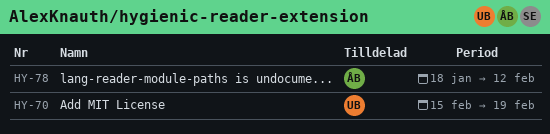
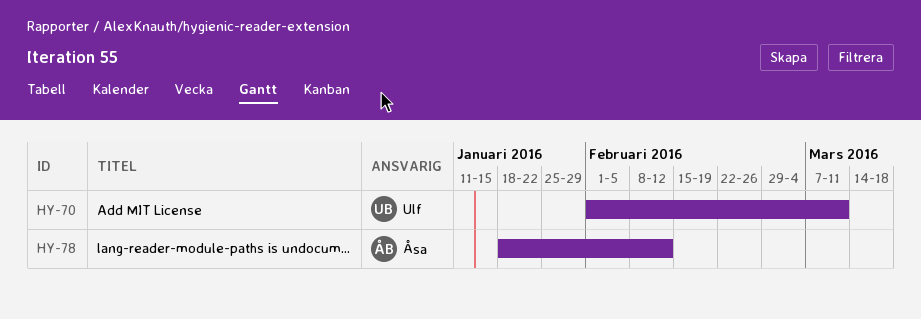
HY-70, start: Feb 15 -> Feb 1
HY-70, due: Feb 19 -> Mar 11

